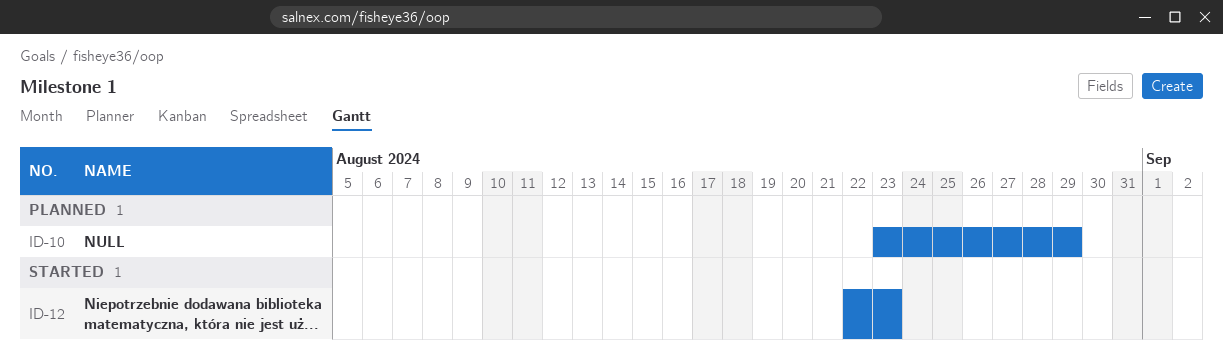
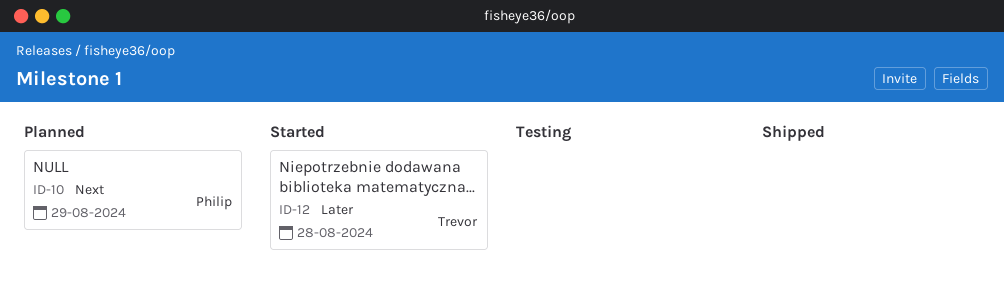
ID-12, due: Aug 23 -> Aug 28

